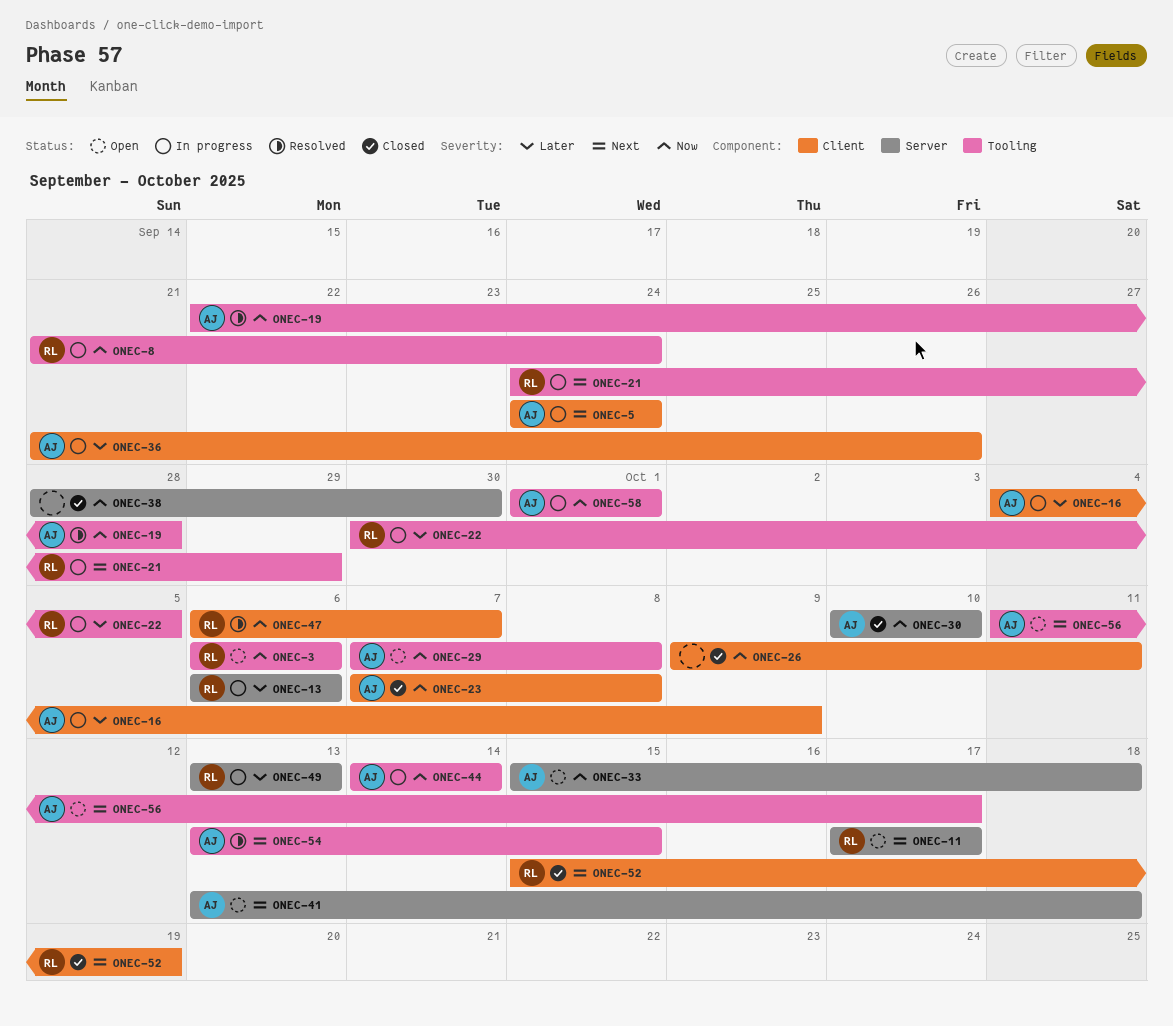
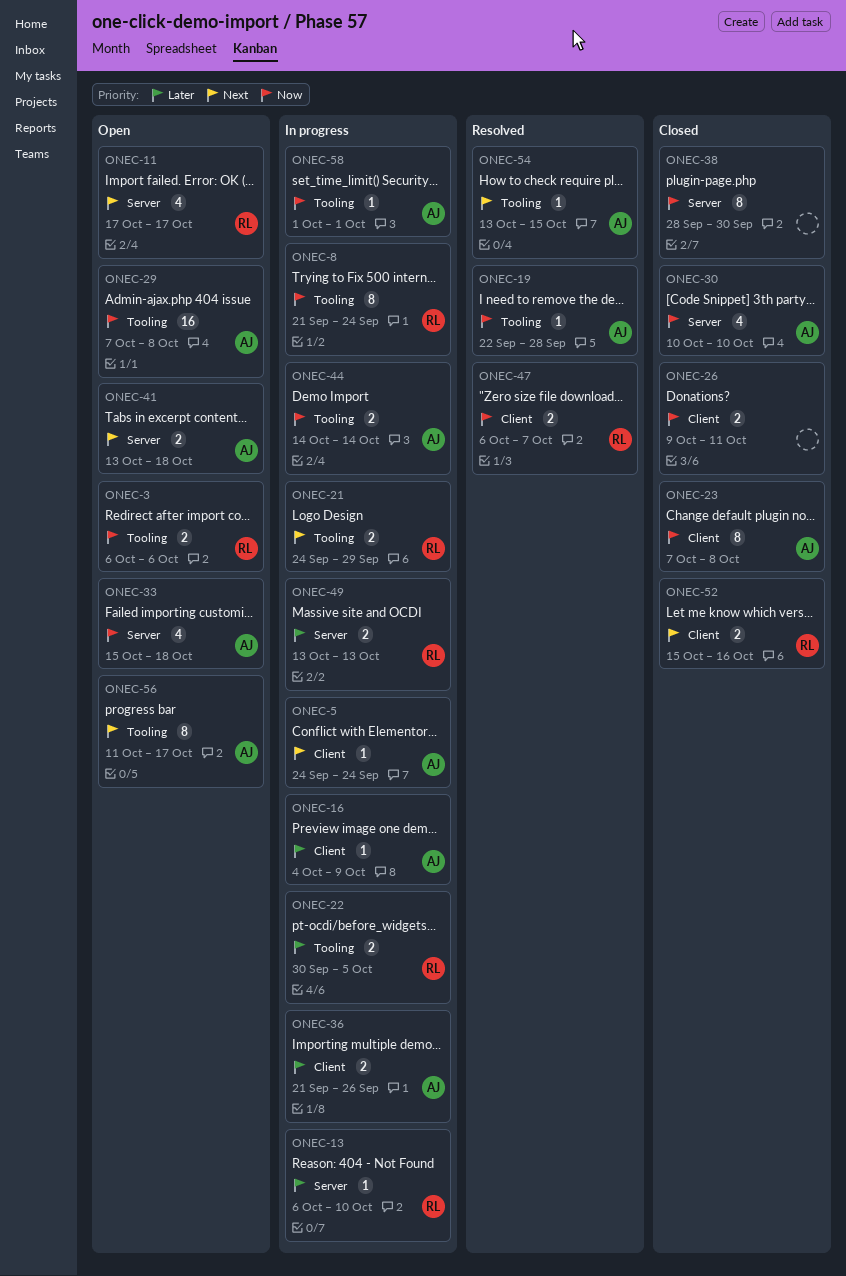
ONEC-13, due: Oct 6 -> Oct 10
ONEC-52, due: Oct 19 -> Oct 16

